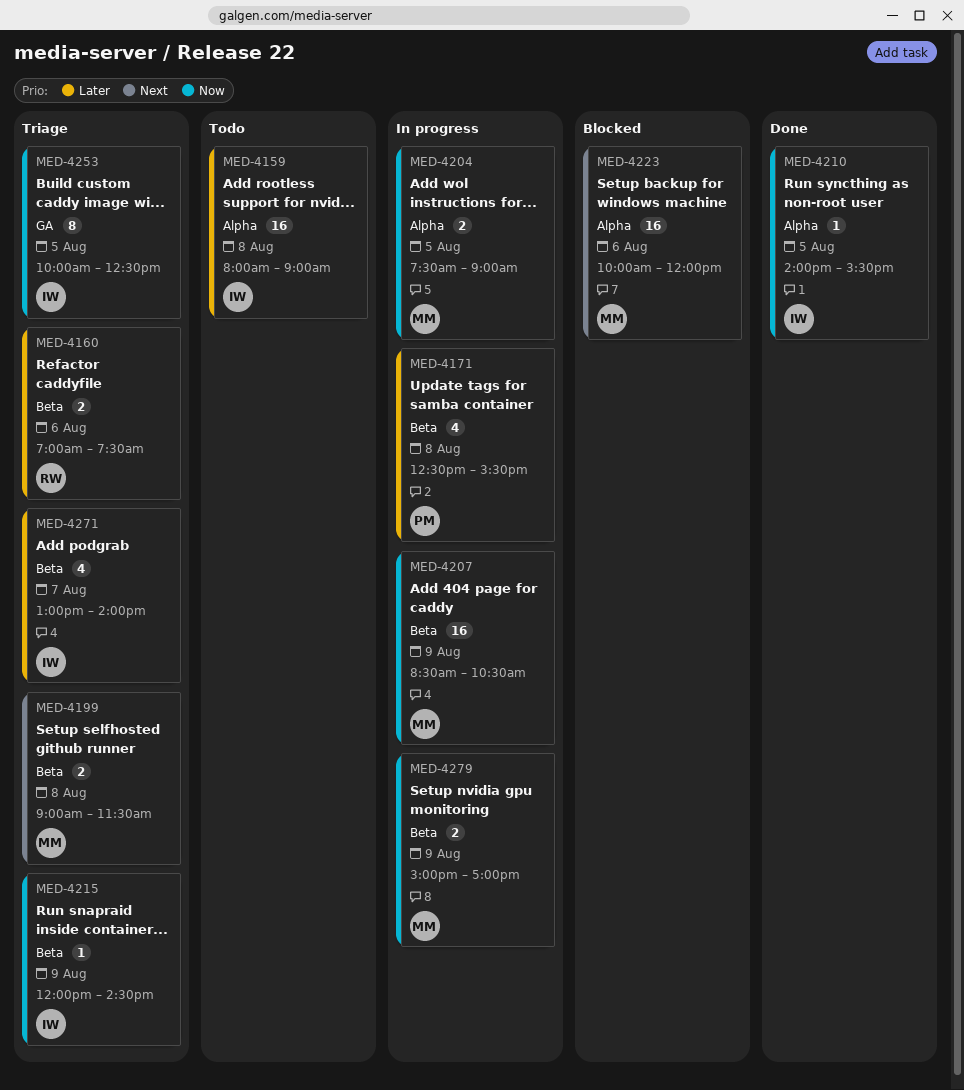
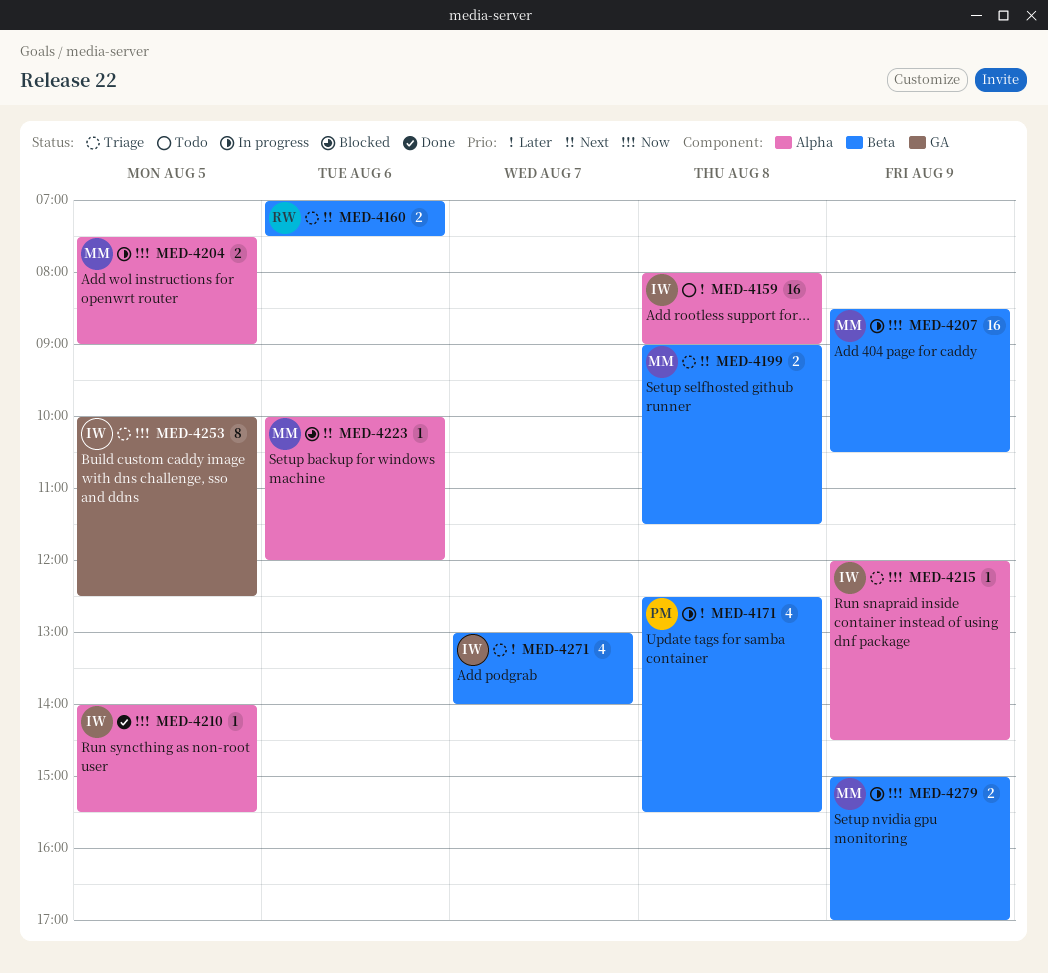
MED-4160, priority: Later -> Next
MED-4215, label: Beta -> Alpha
MED-4223, estimate: 16 -> 1

